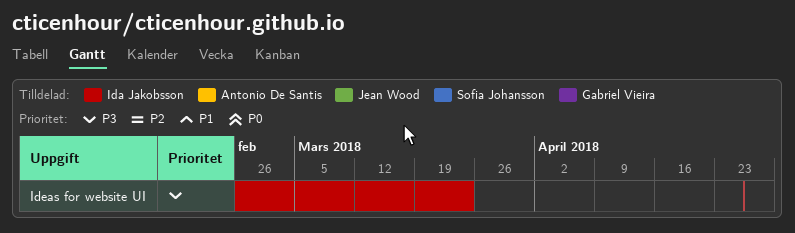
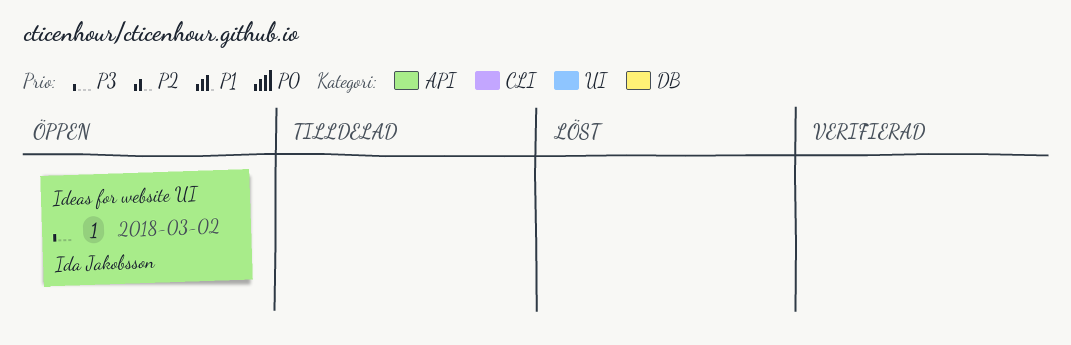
Ideas for website UI, due: Mar 23 -> Mar 2

